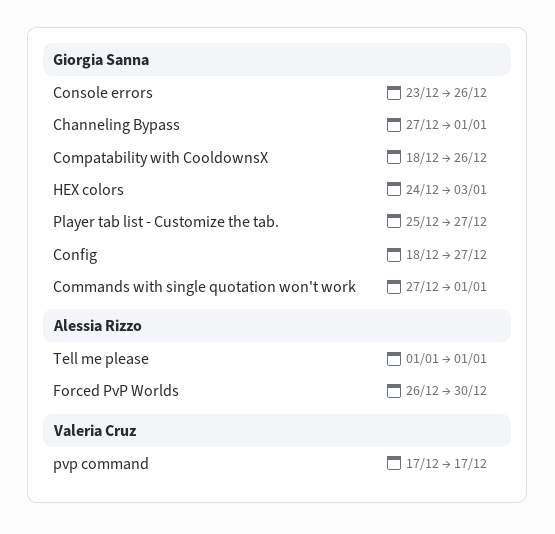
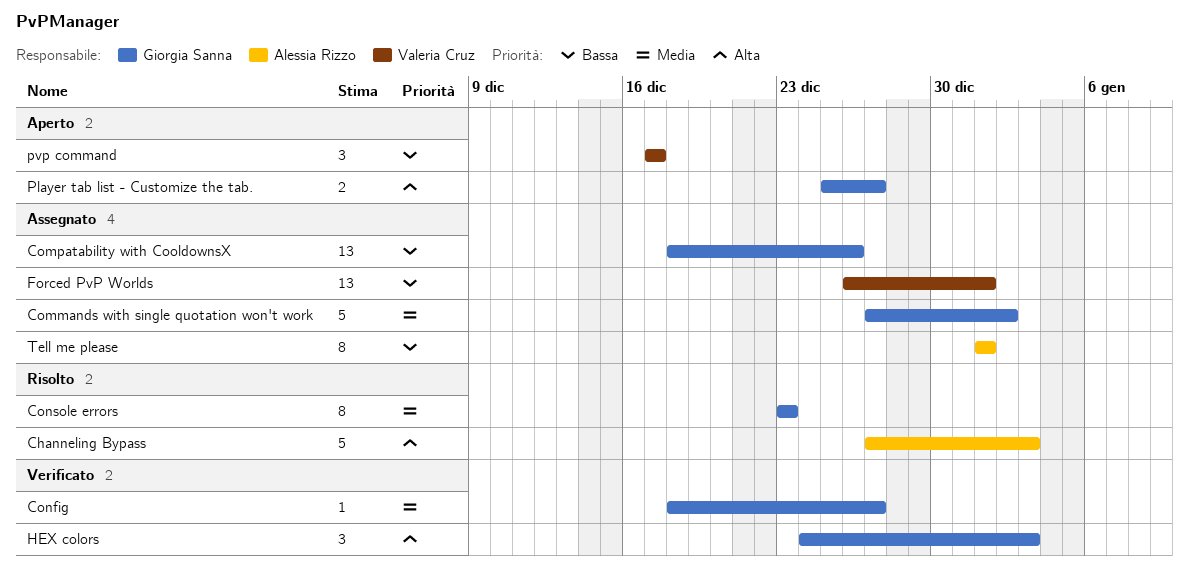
Channeling Bypass, owner: Giorgia Sanna -> Alessia Rizzo
Channeling Bypass, due: Jan 1 -> Jan 3
Commands with single quotation won't work, due: Jan 1 -> Jan 2
Console errors, due: Dec 26 -> Dec 23
Forced PvP Worlds, owner: Alessia Rizzo -> Valeria Cruz
Forced PvP Worlds, due: Dec 30 -> Jan 1

